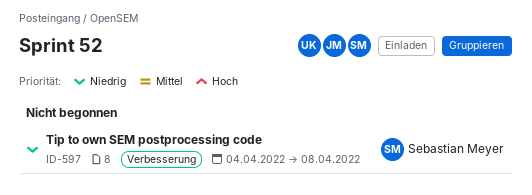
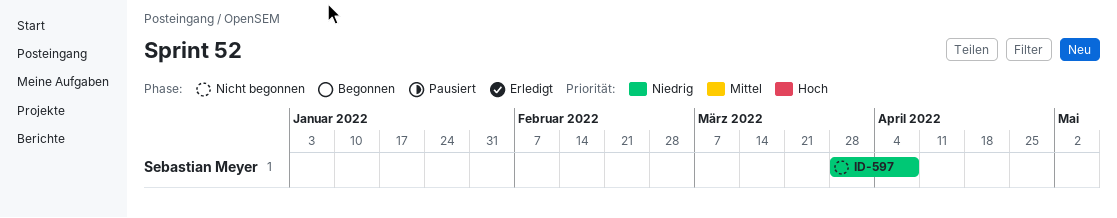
ID-597, start: Apr 4 -> Mar 28

